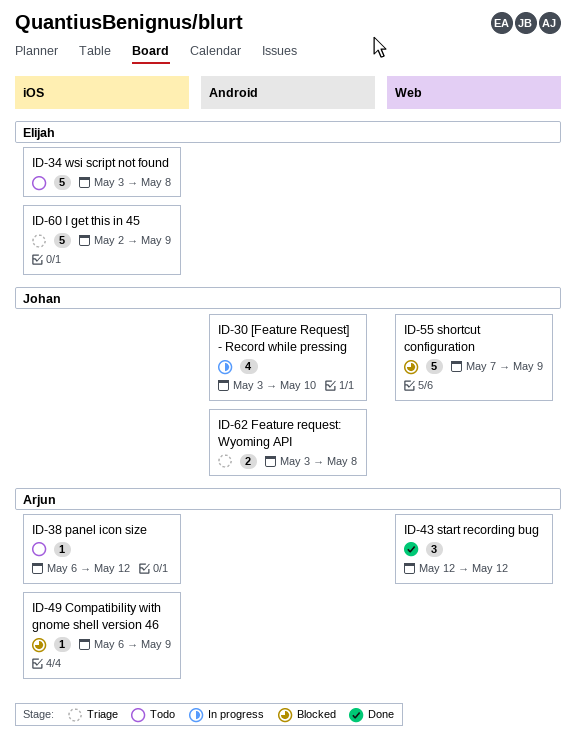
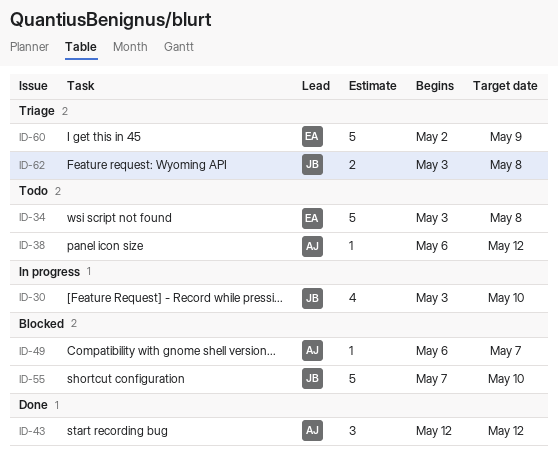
ID-49, due: May 9 -> May 7
ID-55, due: May 9 -> May 10

